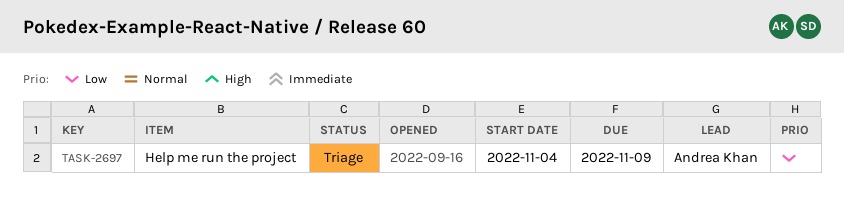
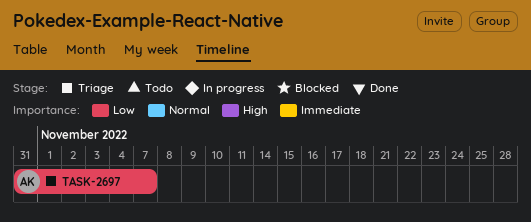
TASK-2697, start: Nov 4 -> Oct 31
TASK-2697, due: Nov 9 -> Nov 7

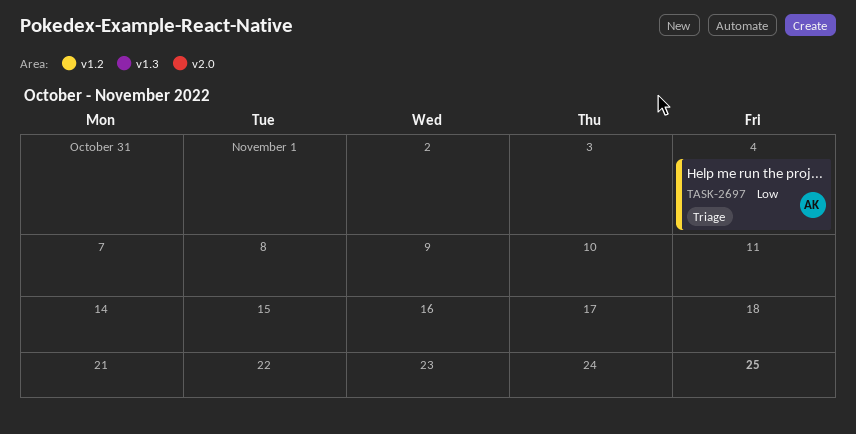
TASK-2697, due: Nov 7 -> Nov 4

